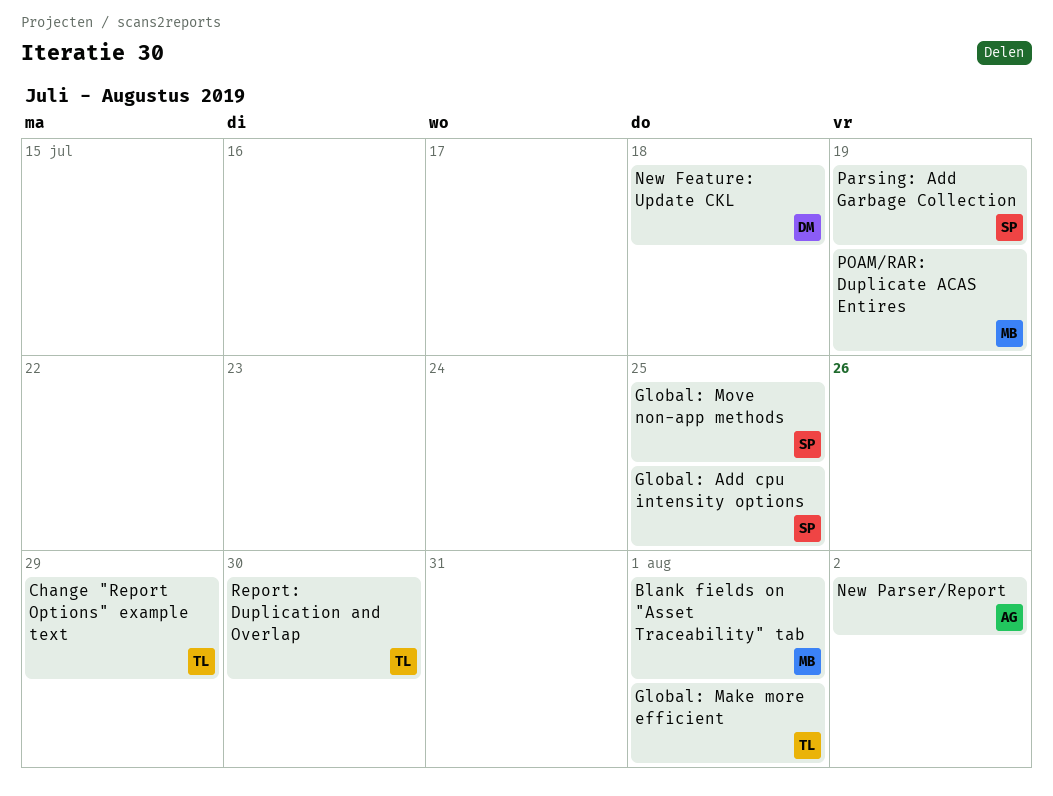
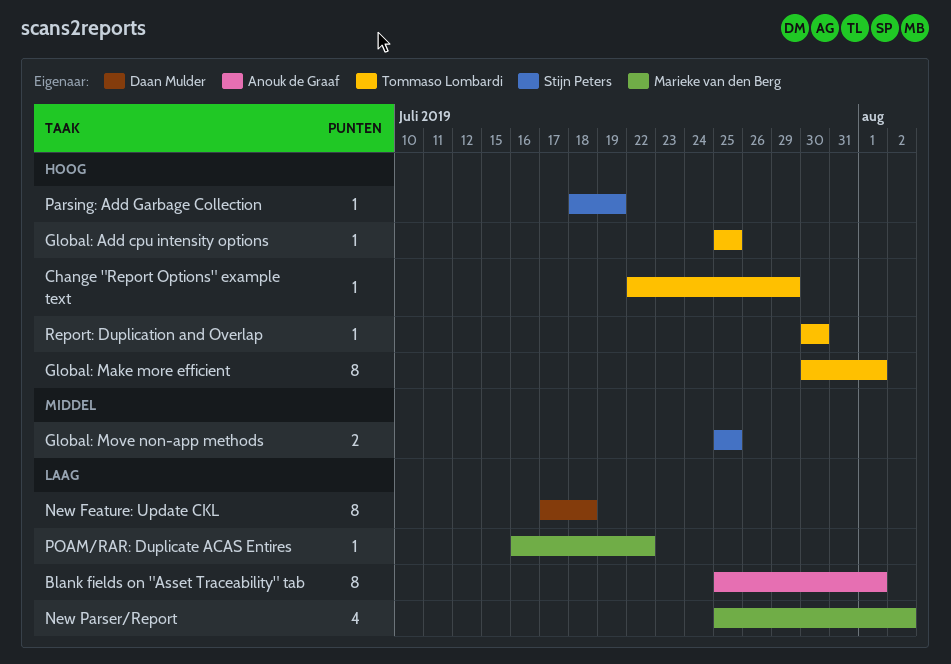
Blank fields on "Asset Traceability" tab, owner: Marieke van den Berg -> Anouk de Graaf
Global: Add cpu intensity options, owner: Stijn Peters -> Tommaso Lombardi
New Parser/Report, owner: Anouk de Graaf -> Marieke van den Berg
POAM/RAR: Duplicate ACAS Entires, due: Jul 19 -> Jul 22

